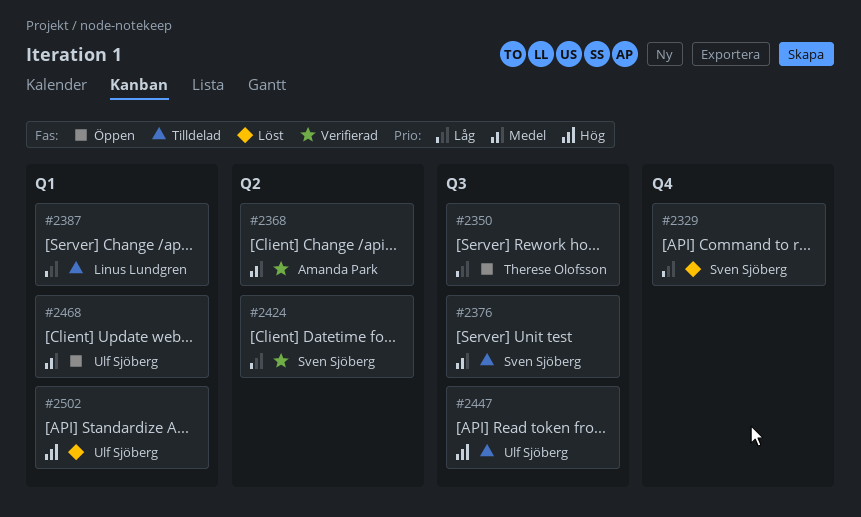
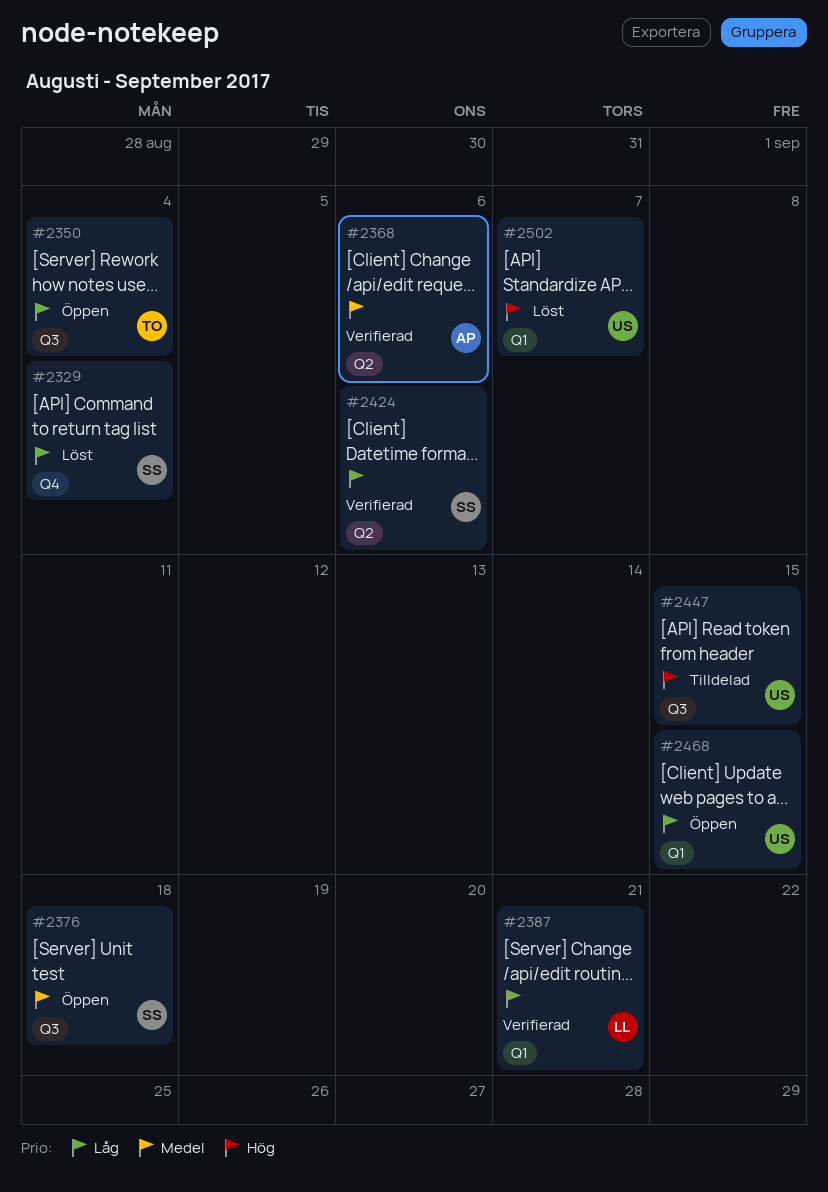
#2376, status: Tilldelad -> Öppen
#2387, status: Tilldelad -> Verifierad
#2468, priority: Medel -> Låg

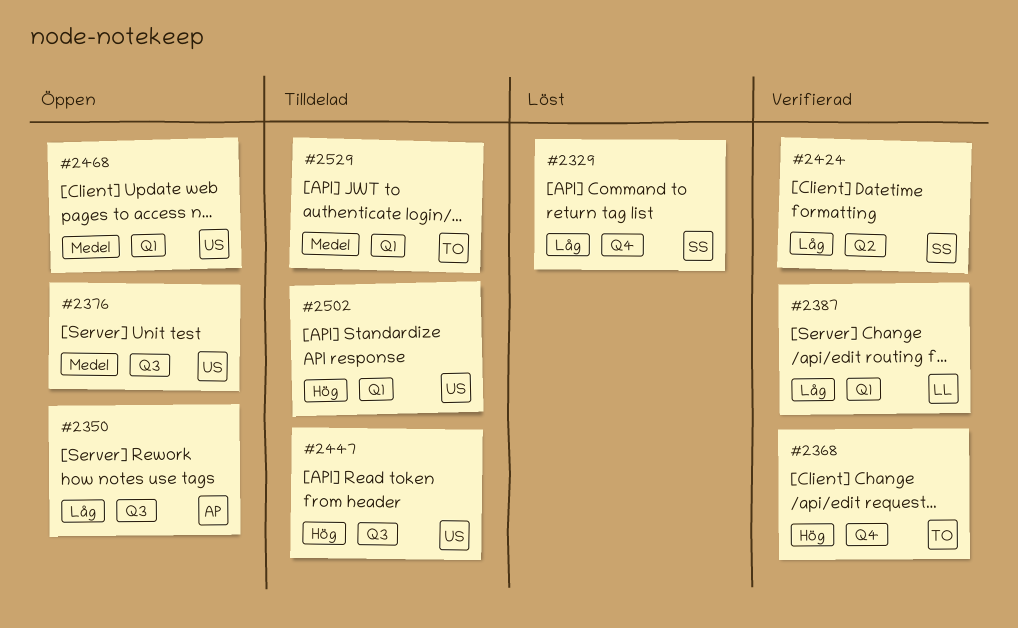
#2350, owner: TO -> AP
#2368, owner: AP -> TO
#2368, priority: Medel -> Hög
#2368, label: Q2 -> Q4
#2376, owner: SS -> US
#2468, priority: Låg -> Medel
#2502, status: Löst -> Tilldelad
#2529: none -> present

